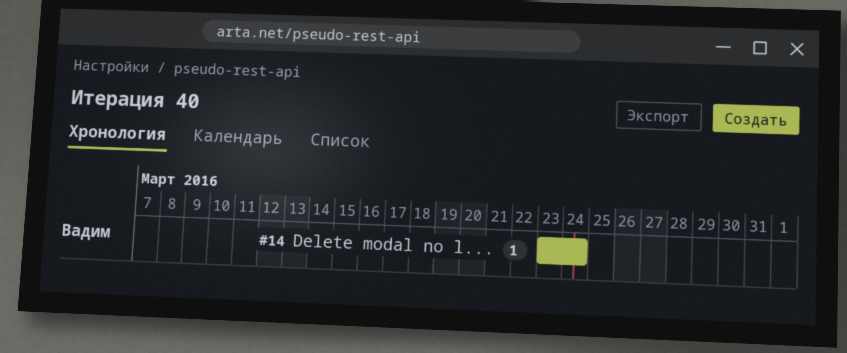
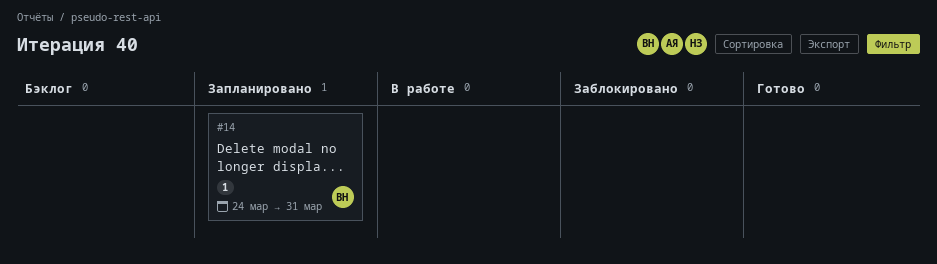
#14, start: Mar 23 -> Mar 24
#14, due: Mar 24 -> Mar 31

